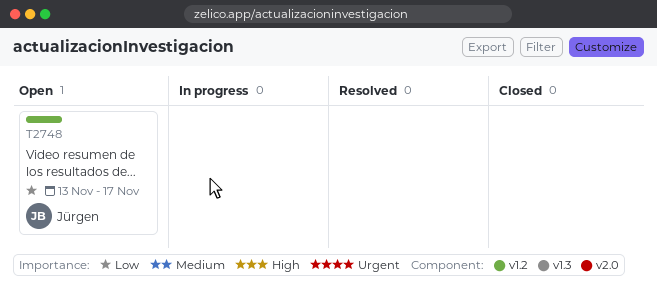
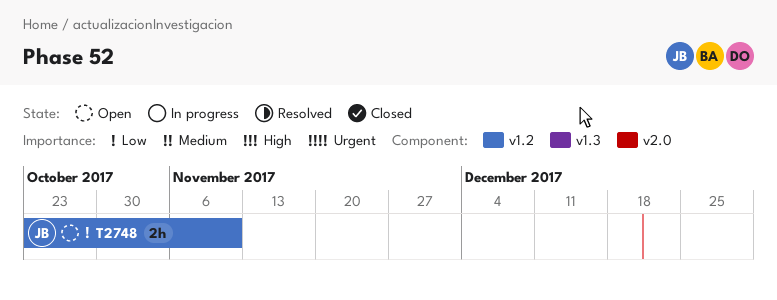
T2748, start: Nov 13 -> Oct 23
T2748, due: Nov 17 -> Nov 10

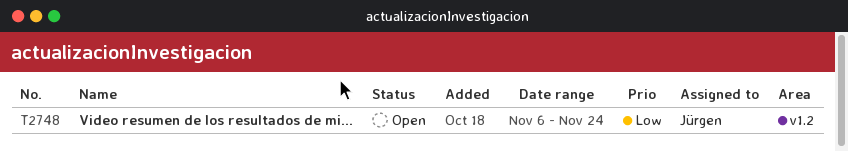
T2748, start: Oct 23 -> Nov 6
T2748, due: Nov 10 -> Nov 24

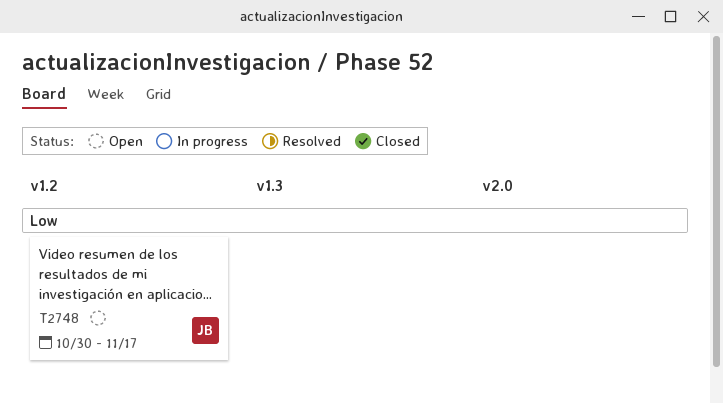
T2748, start: Nov 6 -> Oct 30
T2748, due: Nov 24 -> Nov 17

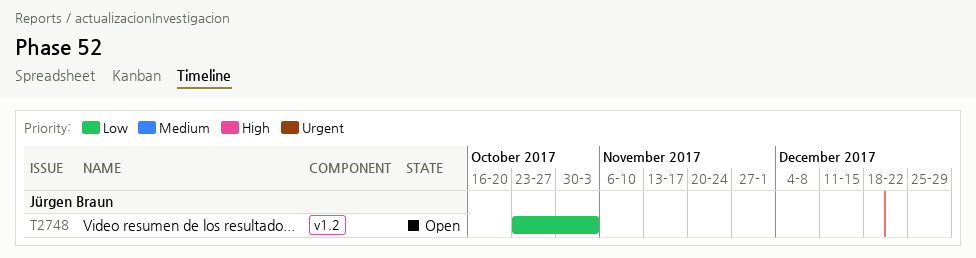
T2748, start: Oct 30 -> Oct 23
T2748, due: Nov 17 -> Nov 3

